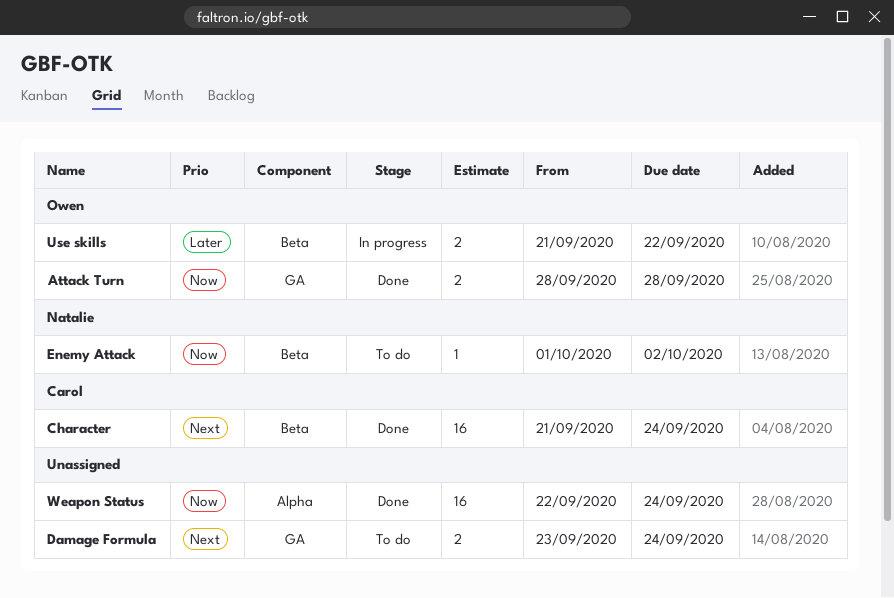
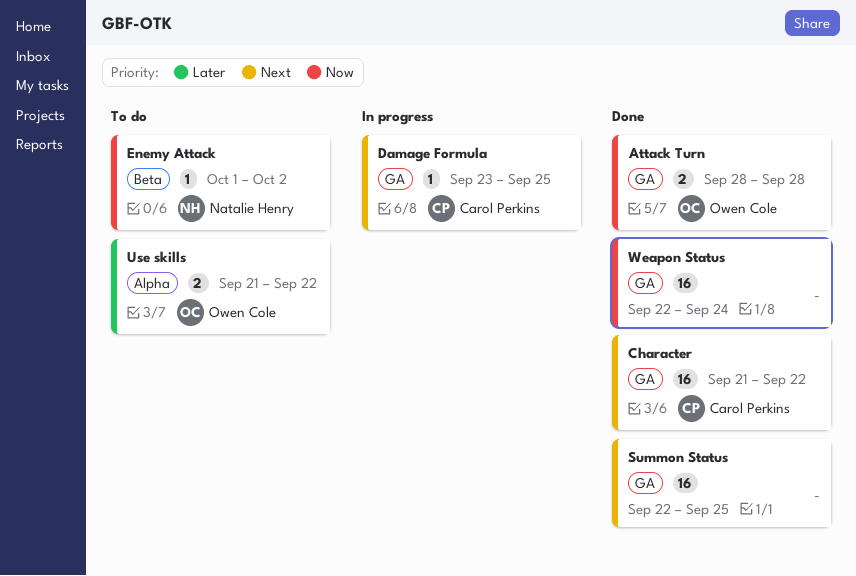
Character, label: Beta -> GA
Character, due: Sep 24 -> Sep 22
Damage Formula, status: To do -> In progress
Damage Formula, owner: none -> Carol Perkins
Damage Formula, estimate: 2 -> 1
Damage Formula, due: Sep 24 -> Sep 25
Summon Status: none -> present
Use skills, status: In progress -> To do
Use skills, label: Beta -> Alpha
Weapon Status, label: Alpha -> GA

